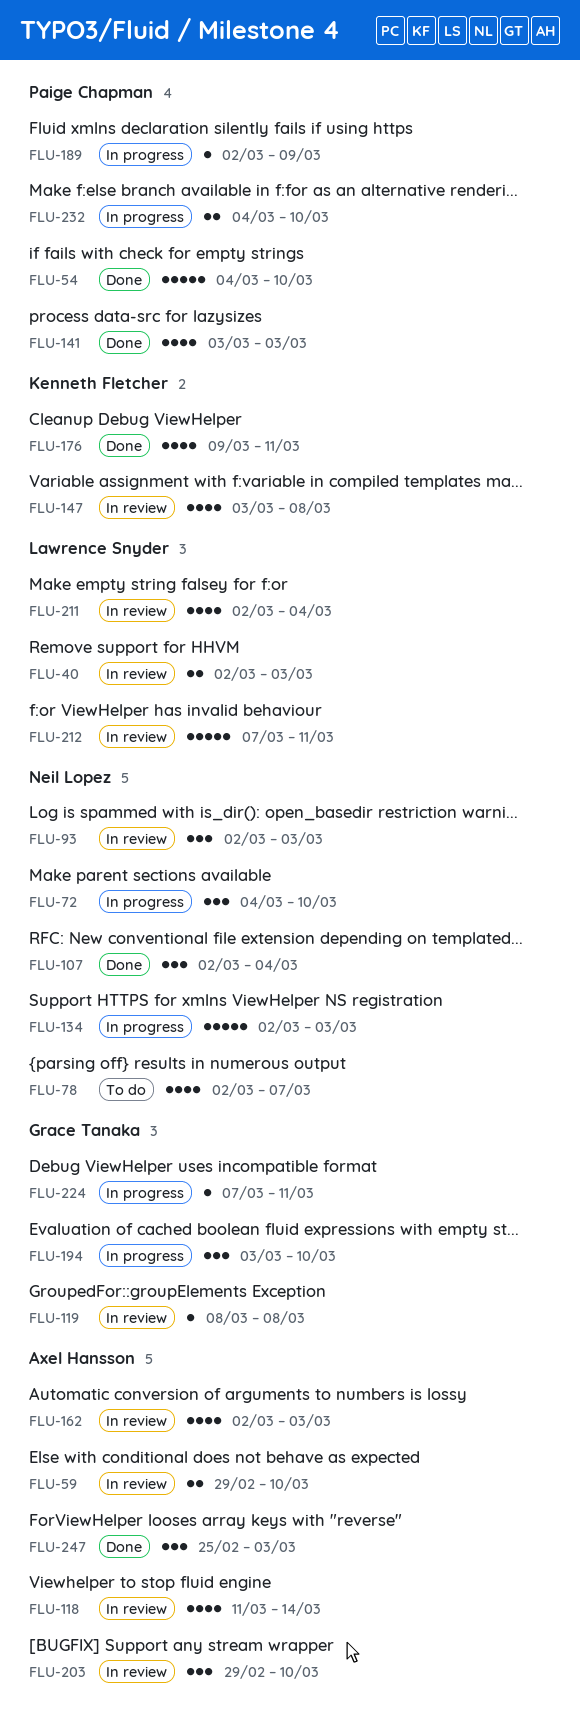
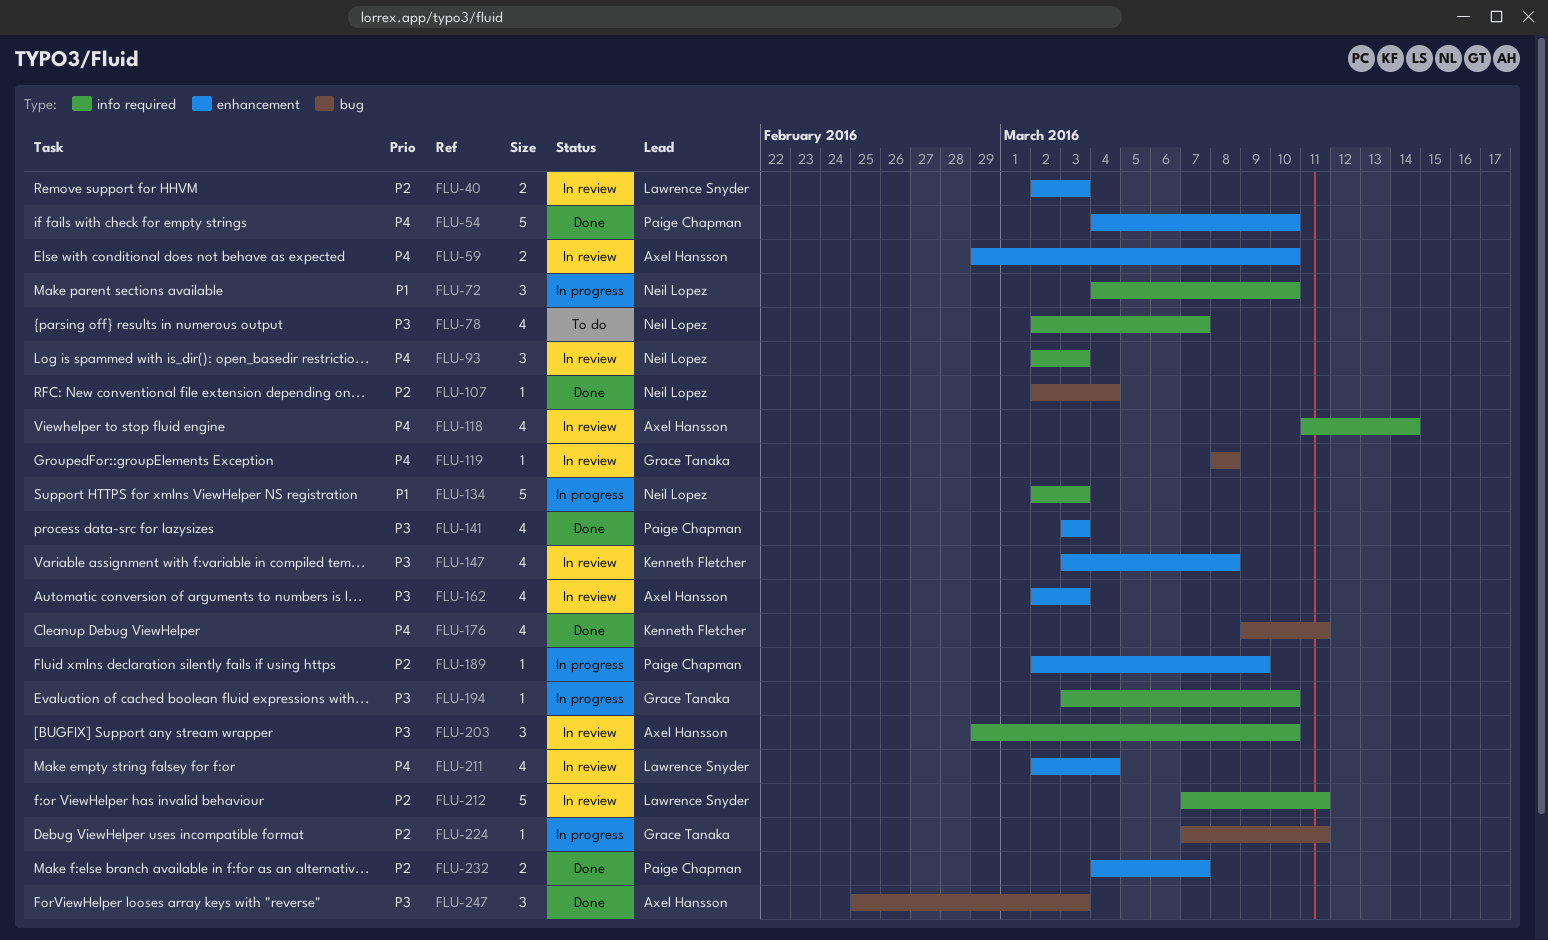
FLU-107, estimate: 3 -> 1
FLU-194, estimate: 3 -> 1
FLU-232, status: In progress -> Done
FLU-232, due: Mar 10 -> Mar 7

